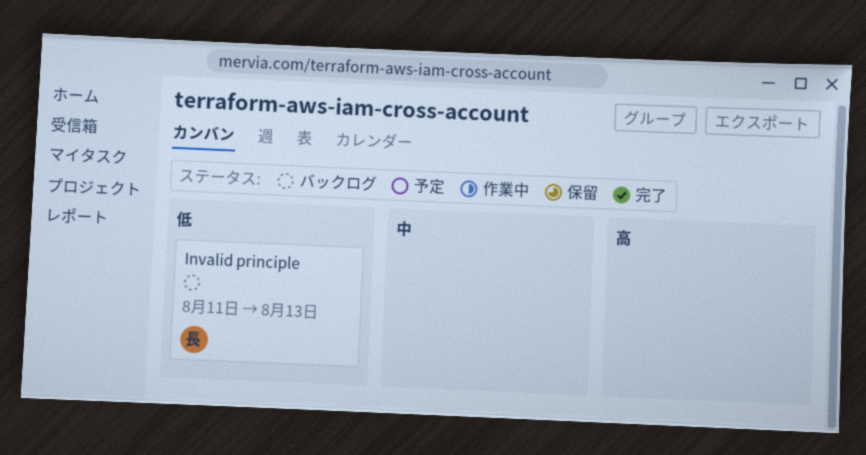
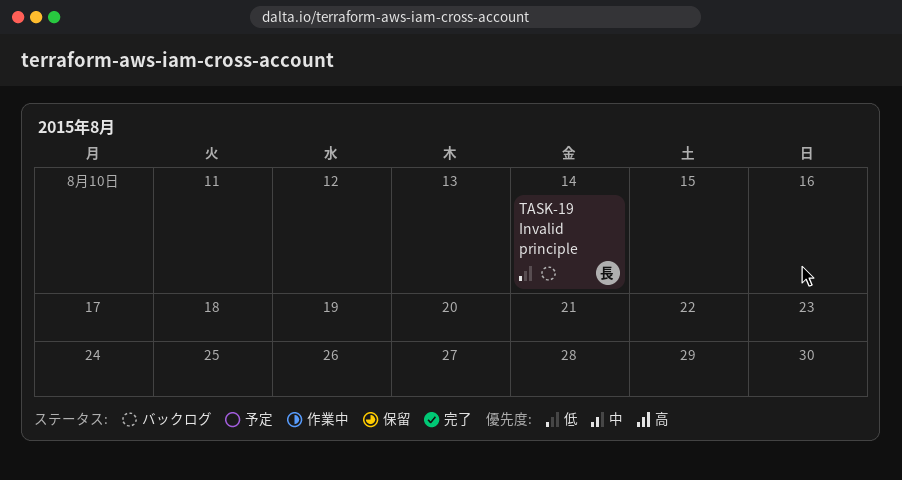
Invalid principle, due: Aug 13 -> Aug 14

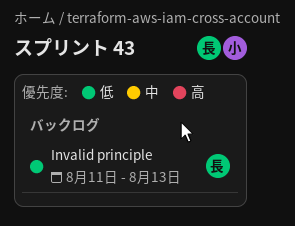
Invalid principle, due: Aug 14 -> Aug 13

